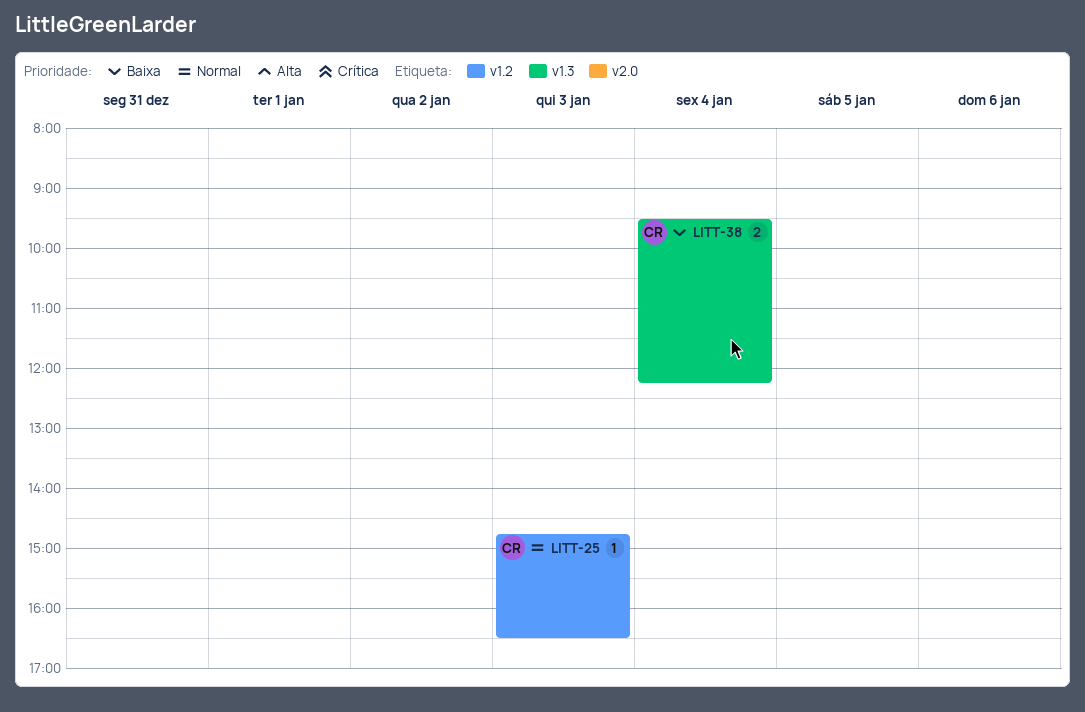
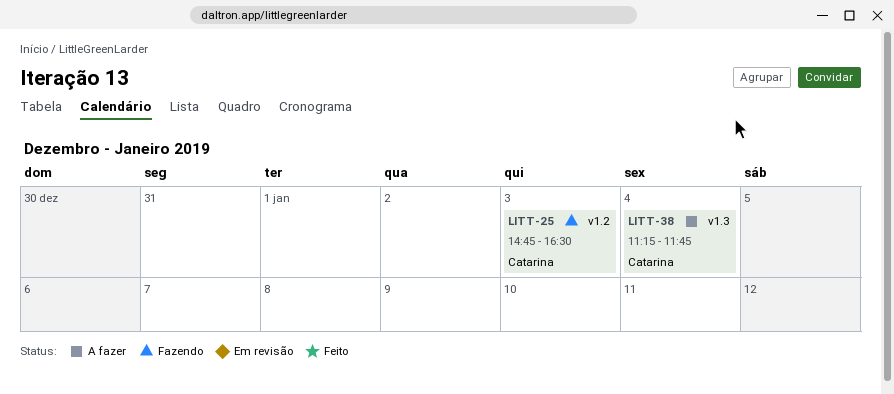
LITT-38, begins: 09:30 -> 11:15
LITT-38, ends: 12:15 -> 11:45

